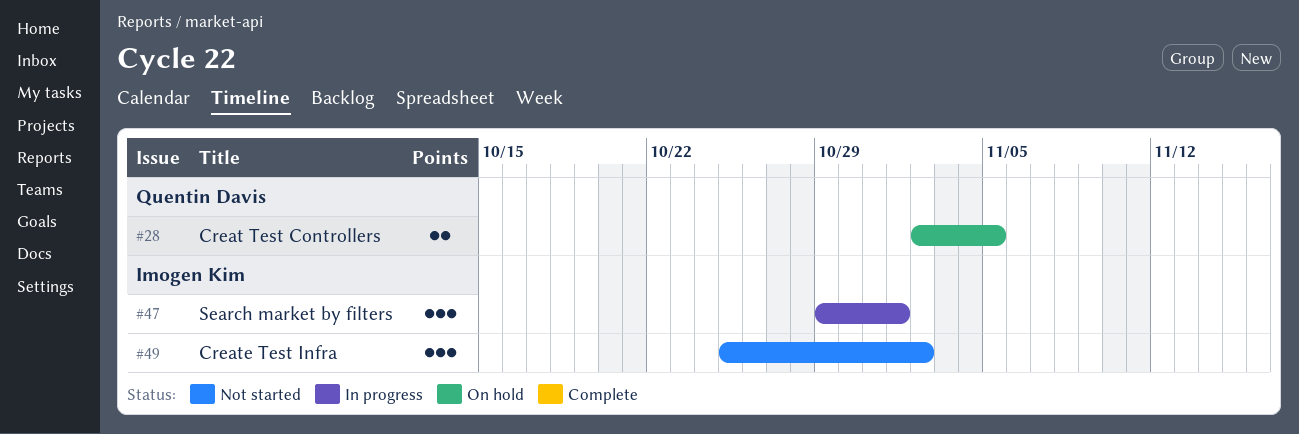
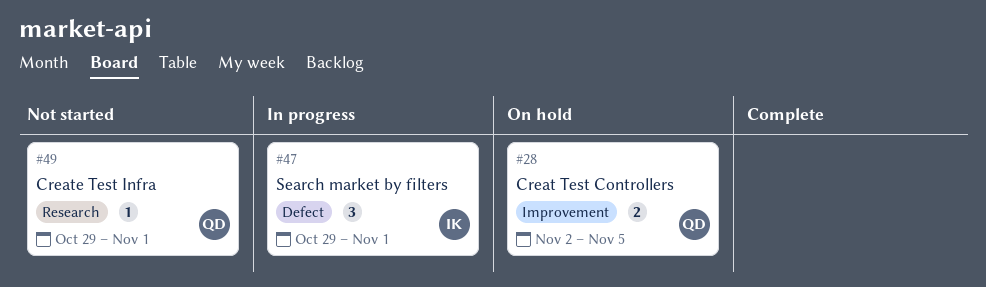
#49, owner: Imogen Kim -> Quentin Davis
#49, estimate: 3 -> 1
#49, start: Oct 25 -> Oct 29
#49, due: Nov 2 -> Nov 1

